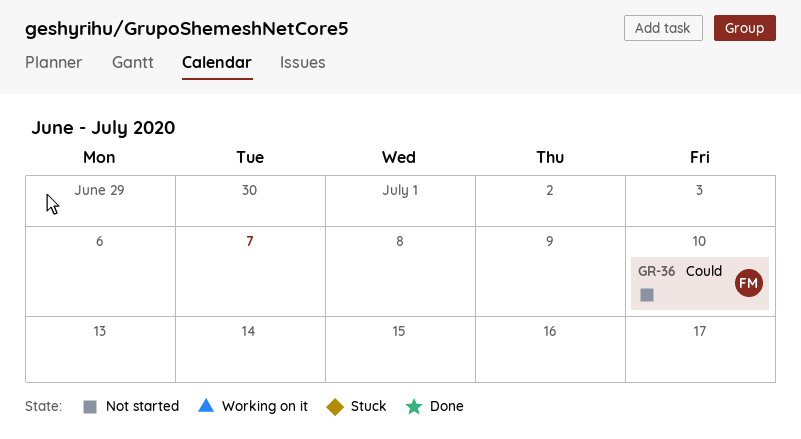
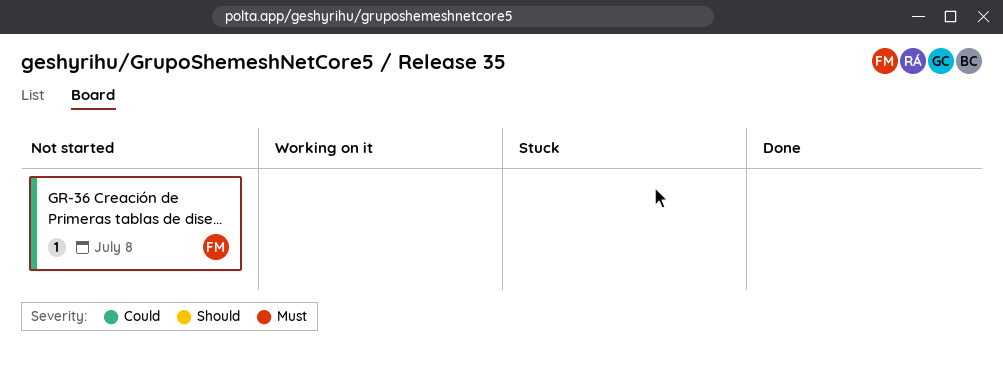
GR-36, due: Jul 10 -> Jul 8

